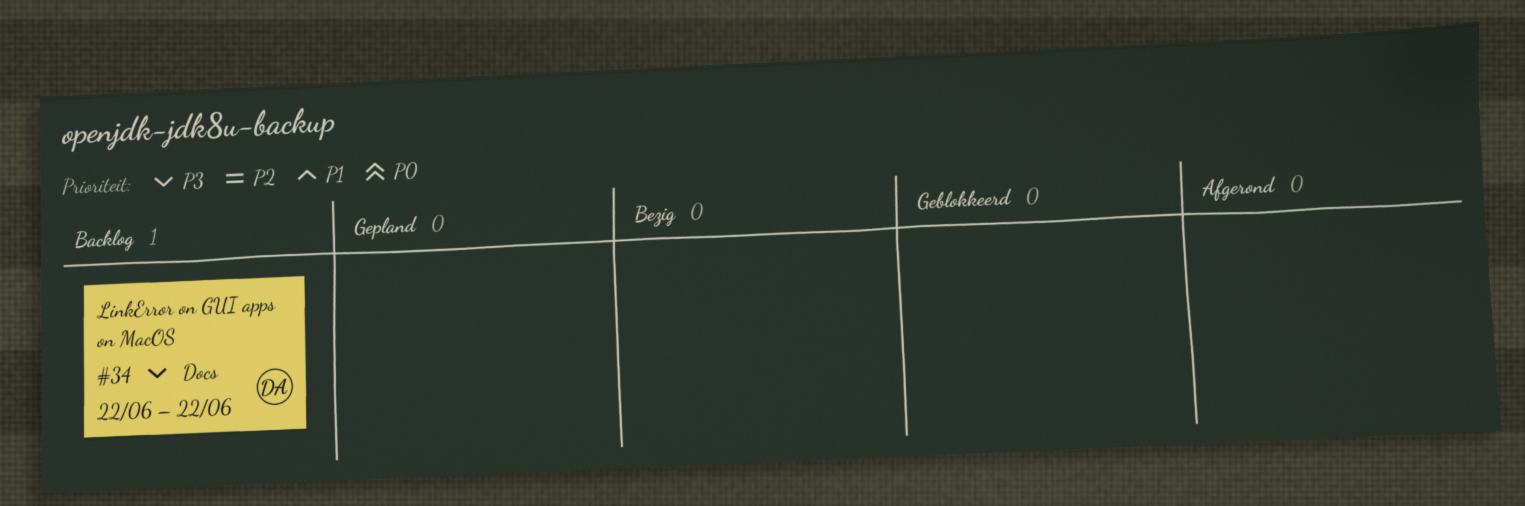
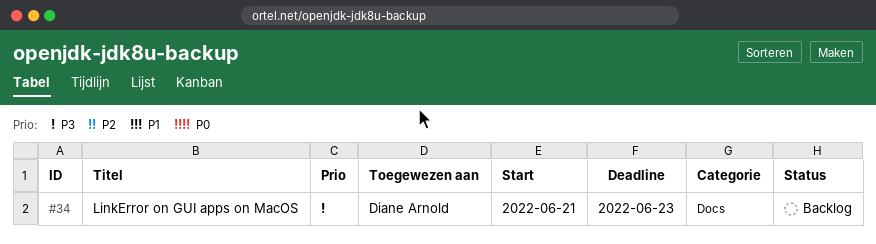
#34, start: Jun 22 -> Jun 21
#34, due: Jun 22 -> Jun 23

